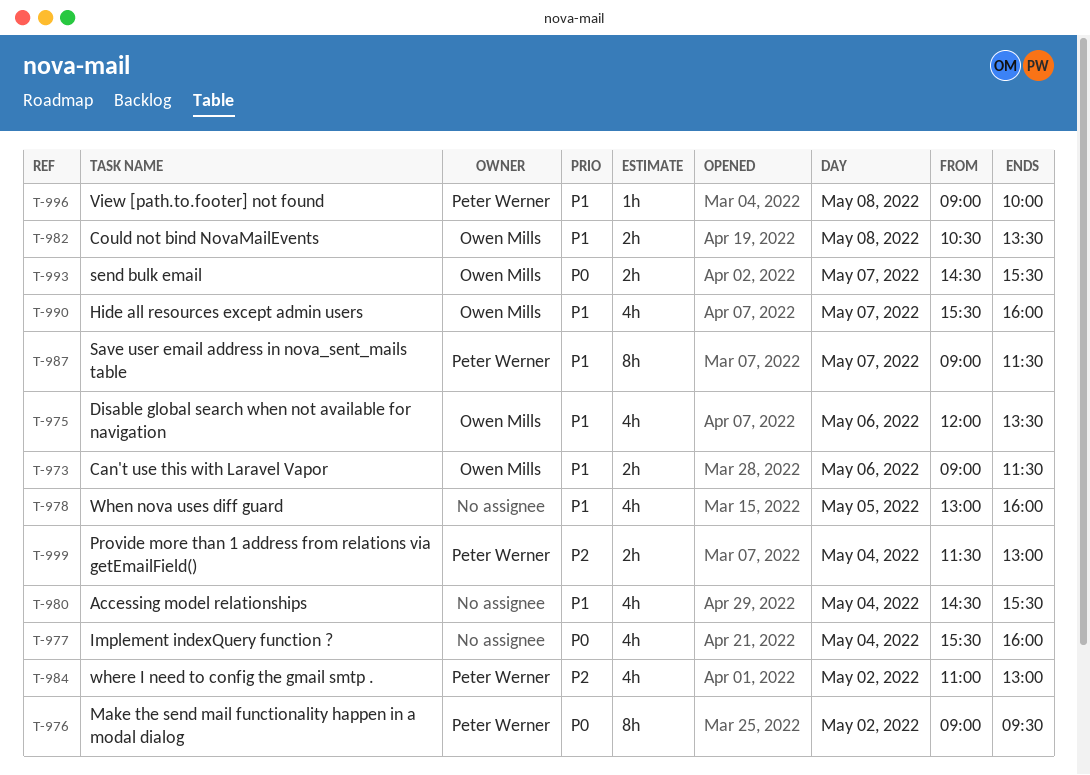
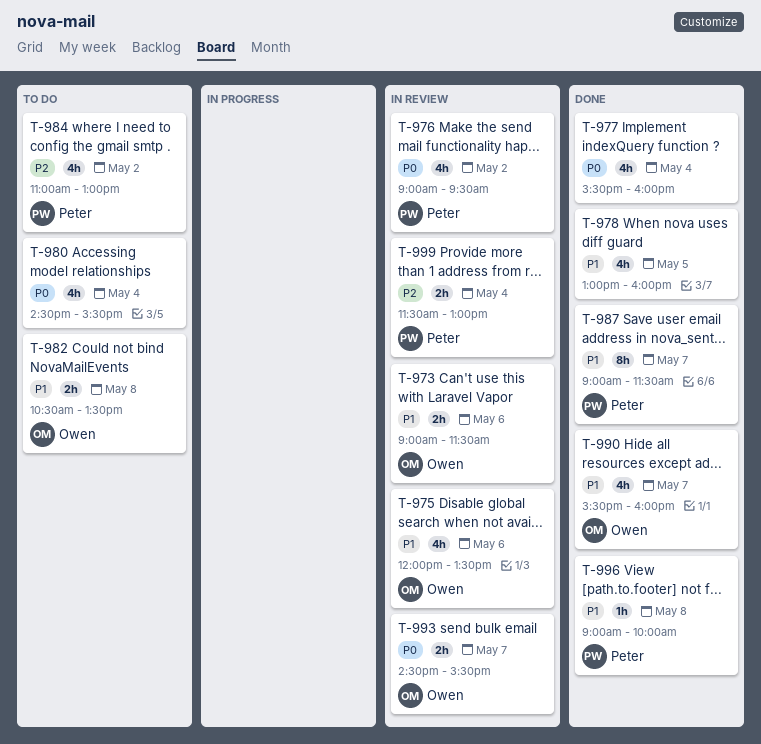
T-976, estimate: 8h -> 4h
T-980, priority: P1 -> P0

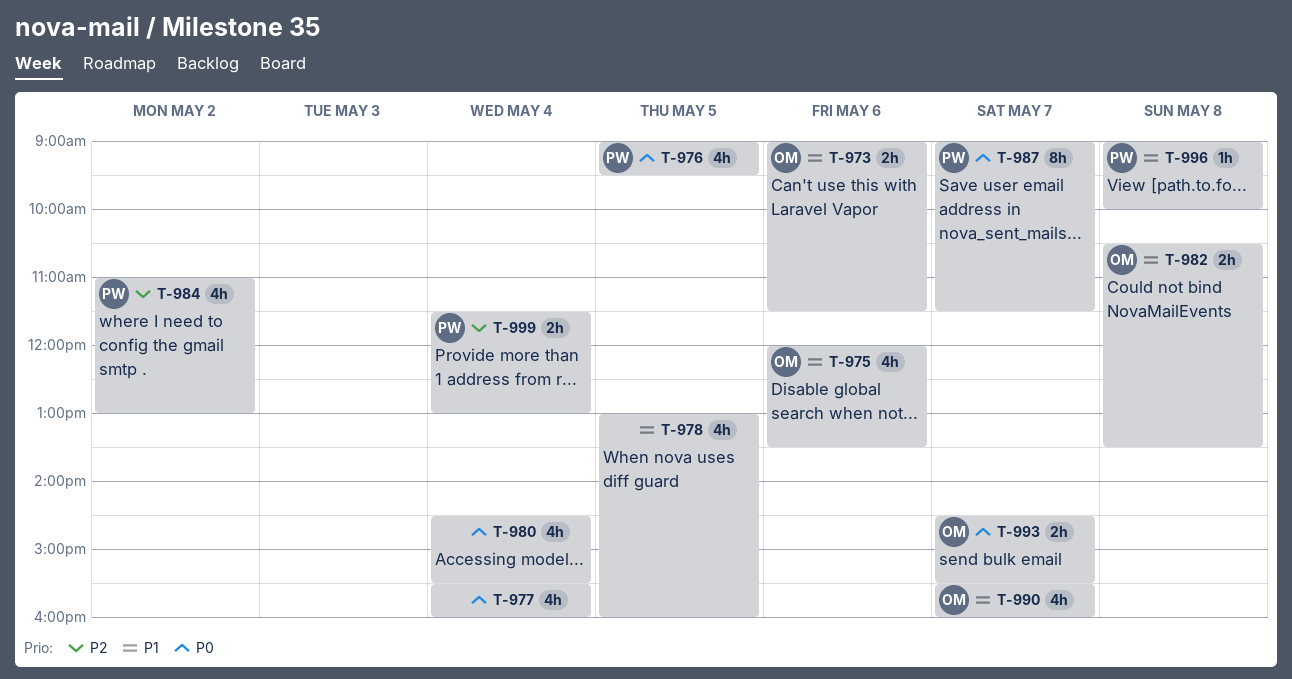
T-976, day: May 2 -> May 5
T-987, priority: P1 -> P0

